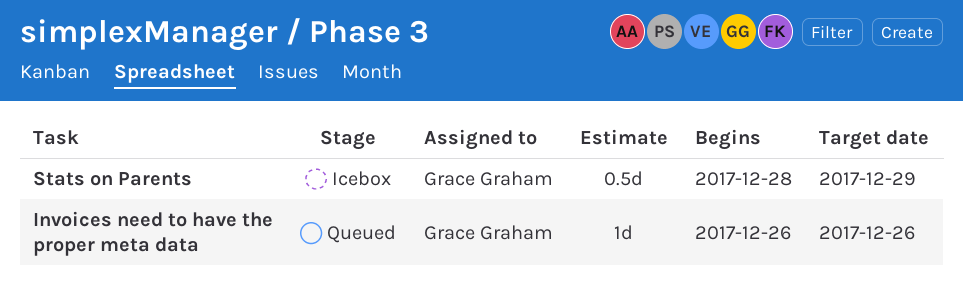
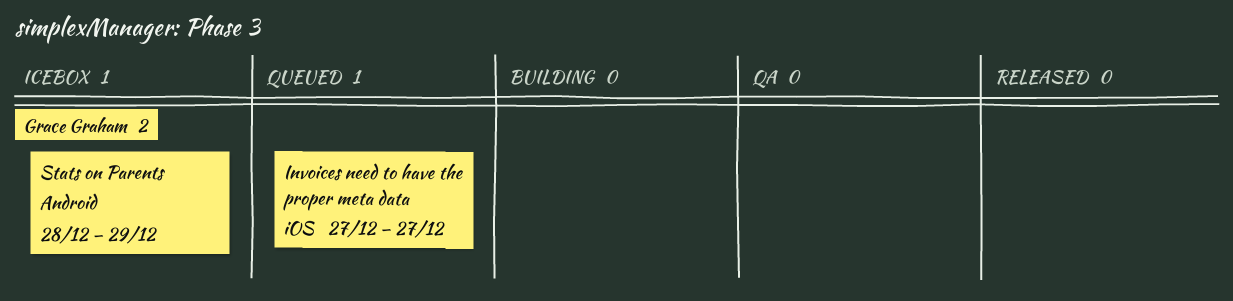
Invoices need to have the proper meta data, start: Dec 26 -> Dec 27
Invoices need to have the proper meta data, due: Dec 26 -> Dec 27

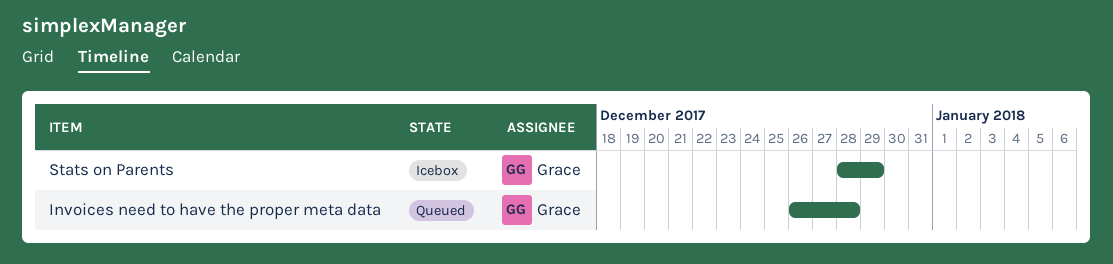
Invoices need to have the proper meta data, start: Dec 27 -> Dec 26
Invoices need to have the proper meta data, due: Dec 27 -> Dec 28

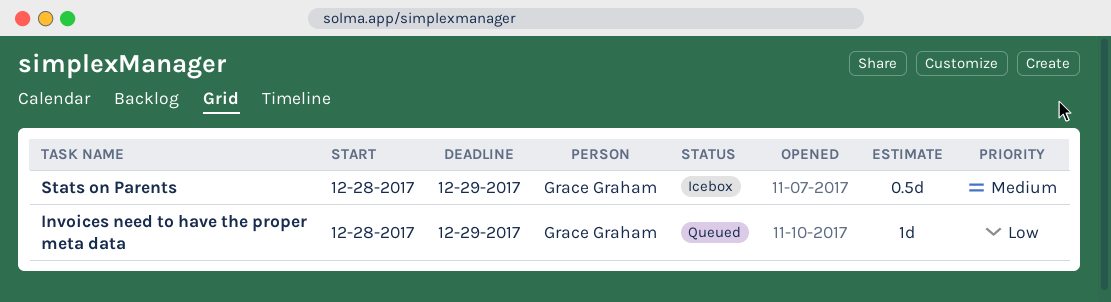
Invoices need to have the proper meta data, start: Dec 26 -> Dec 28
Invoices need to have the proper meta data, due: Dec 28 -> Dec 29

